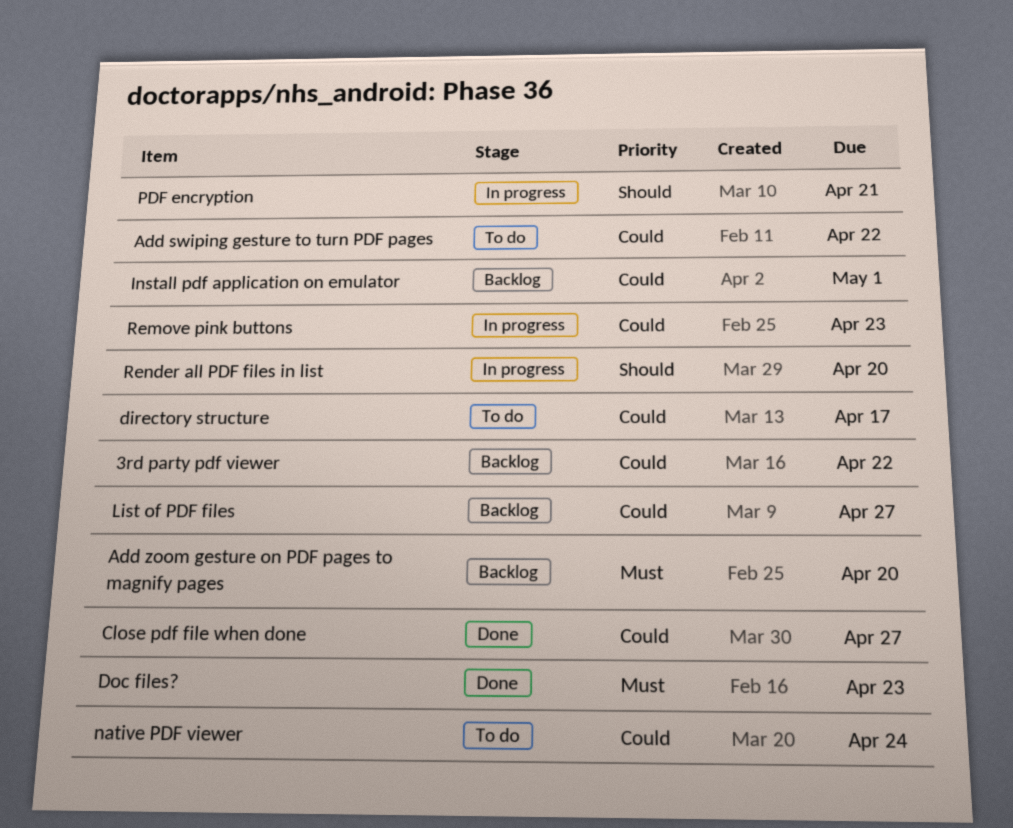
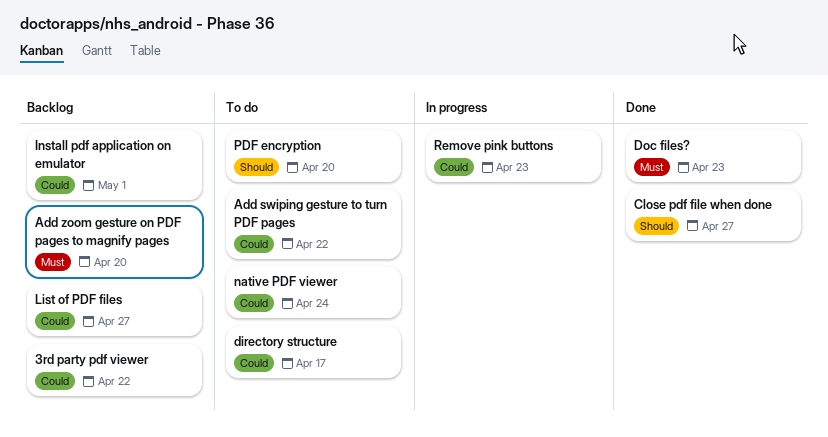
Close pdf file when done, priority: Could -> Should
PDF encryption, status: In progress -> To do
PDF encryption, due: Apr 21 -> Apr 20
Render all PDF files in list: present -> none

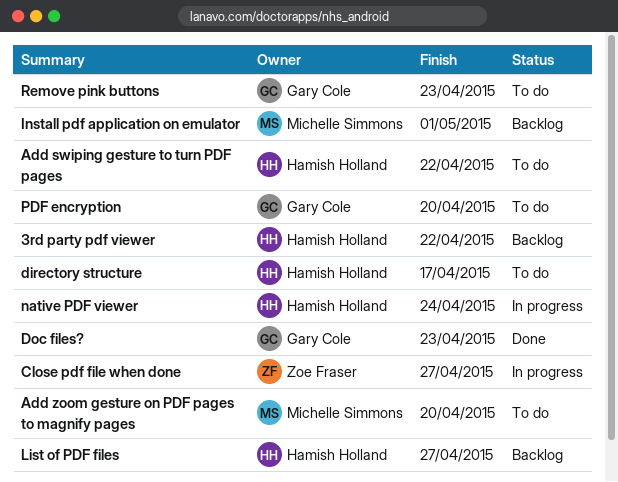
Add zoom gesture on PDF pages to magnify pages, status: Backlog -> To do
Close pdf file when done, status: Done -> In progress
native PDF viewer, status: To do -> In progress
Remove pink buttons, status: In progress -> To do

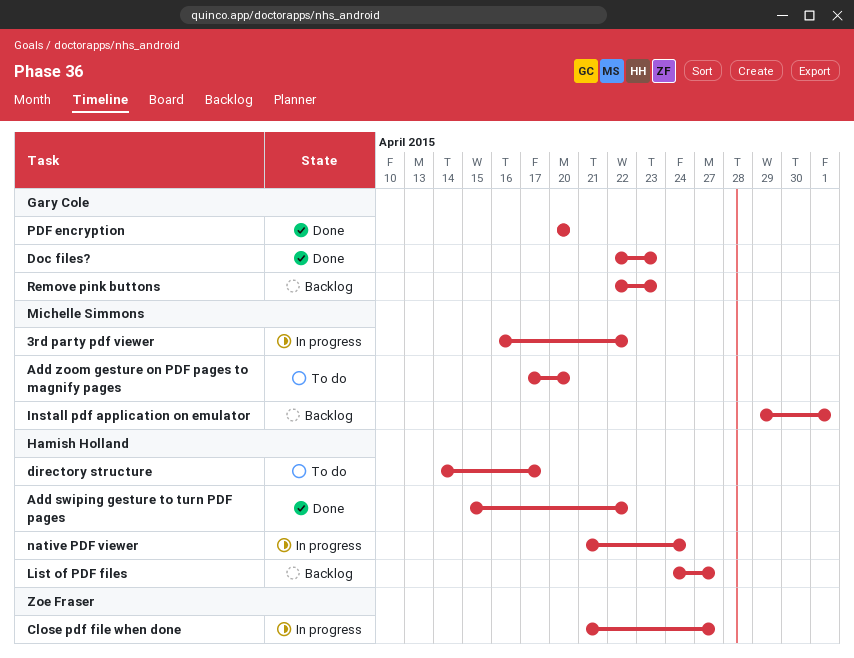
3rd party pdf viewer, status: Backlog -> In progress
3rd party pdf viewer, owner: Hamish Holland -> Michelle Simmons
Add swiping gesture to turn PDF pages, status: To do -> Done
PDF encryption, status: To do -> Done
Remove pink buttons, status: To do -> Backlog

